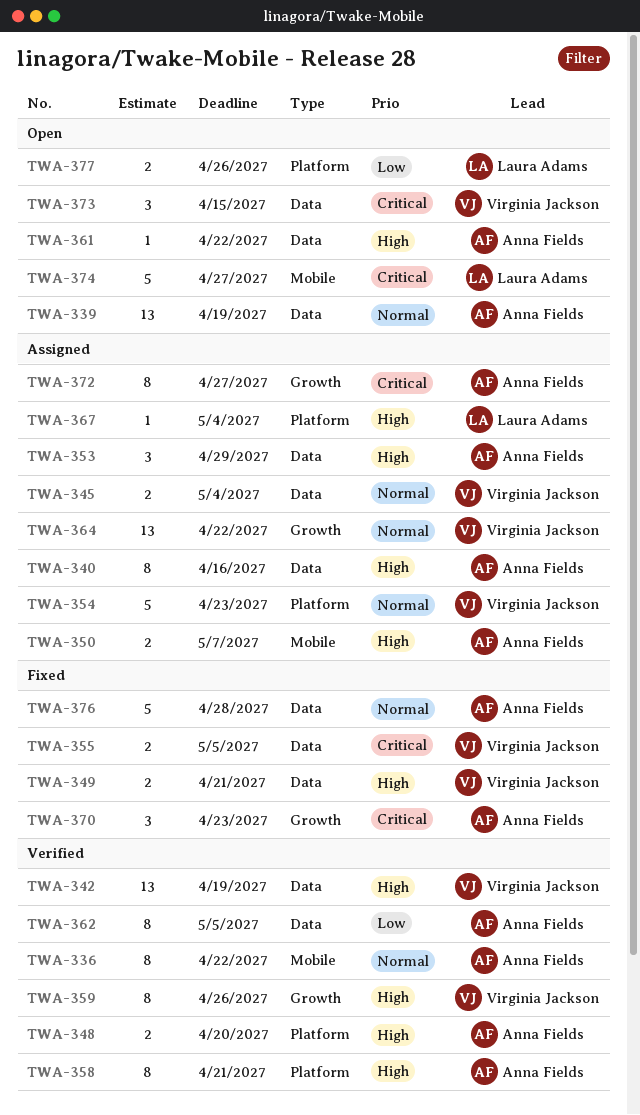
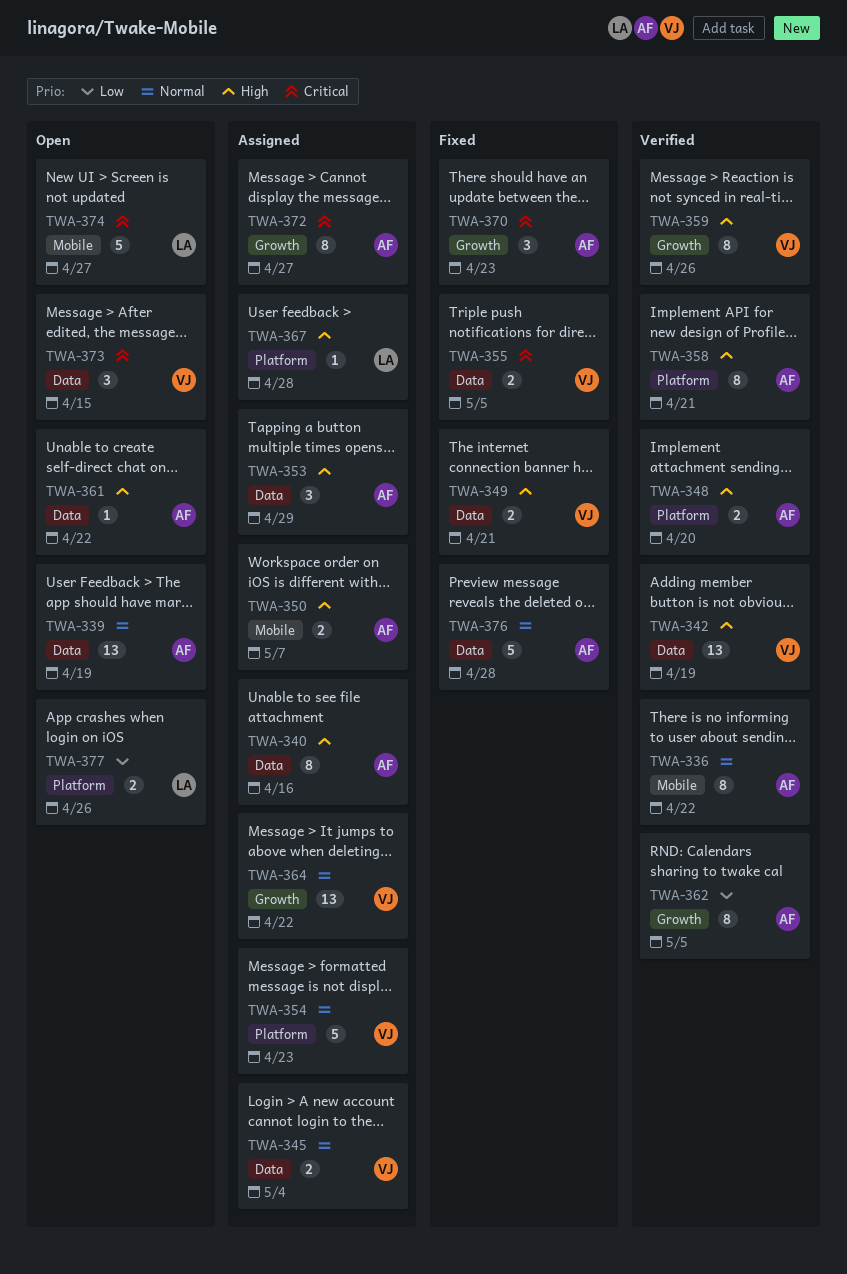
TWA-362, label: Data -> Growth
TWA-367, due: May 4 -> Apr 28

